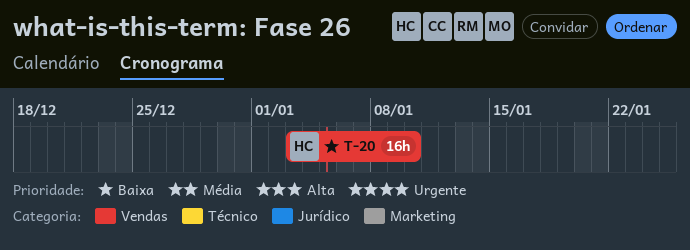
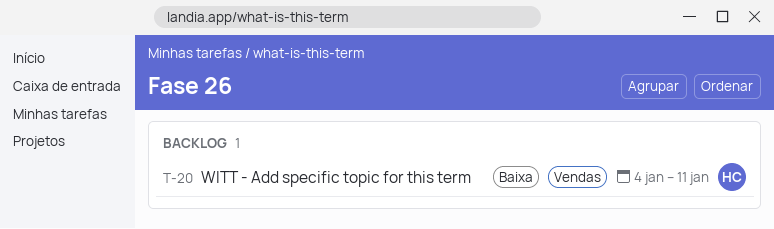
T-20, start: Jan 3 -> Jan 4
T-20, due: Jan 10 -> Jan 11

